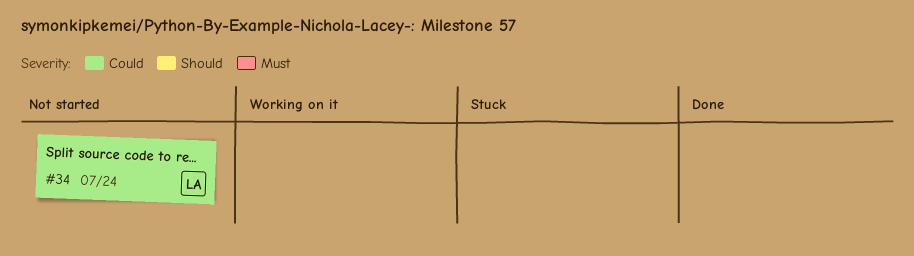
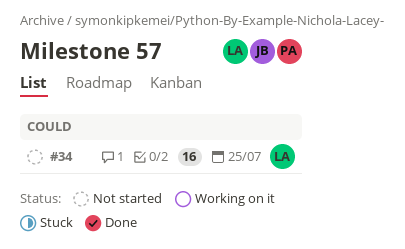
#34, due: Jul 24 -> Jul 25

